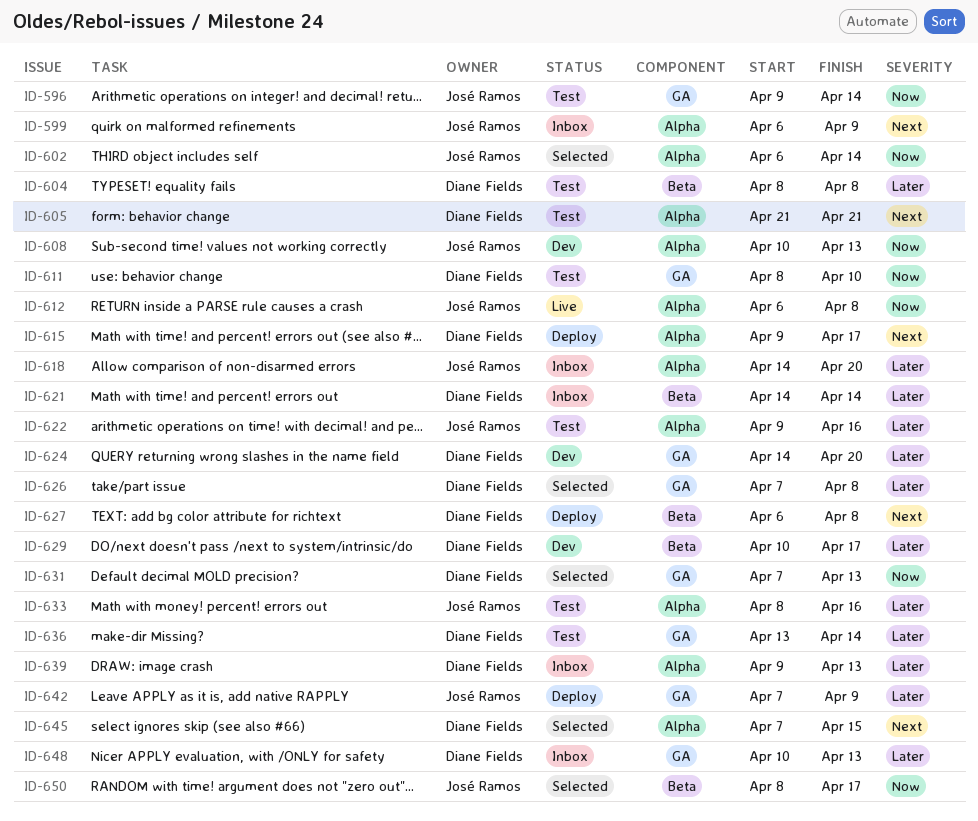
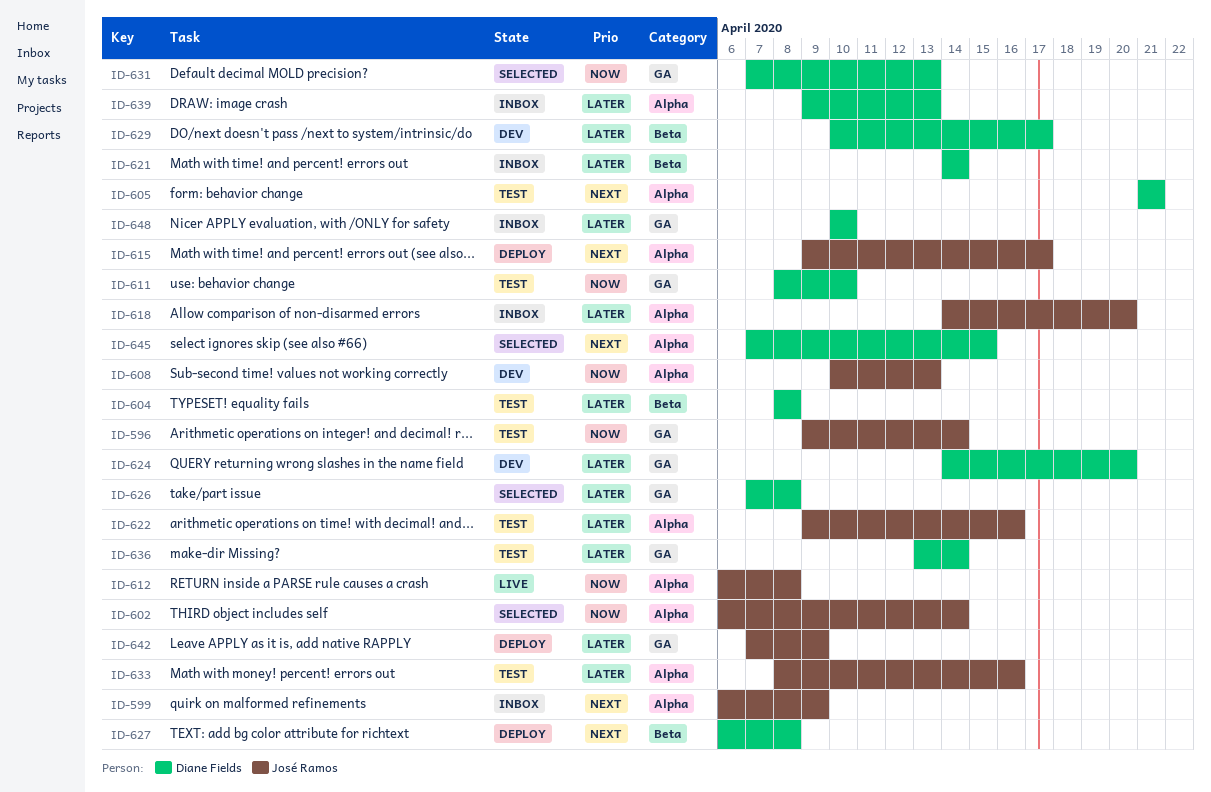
ID-615, owner: Diane Fields -> José Ramos
ID-648, due: Apr 13 -> Apr 10
ID-650: present -> none

